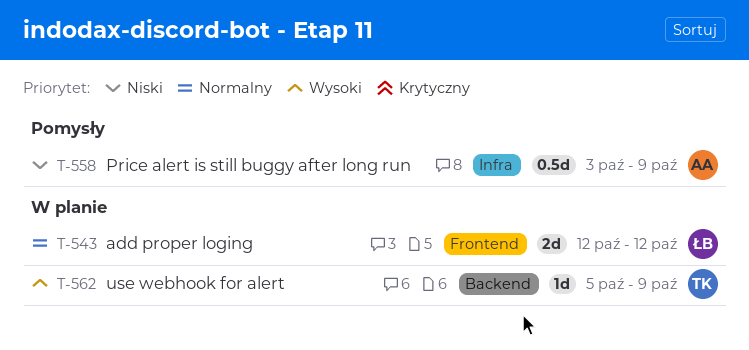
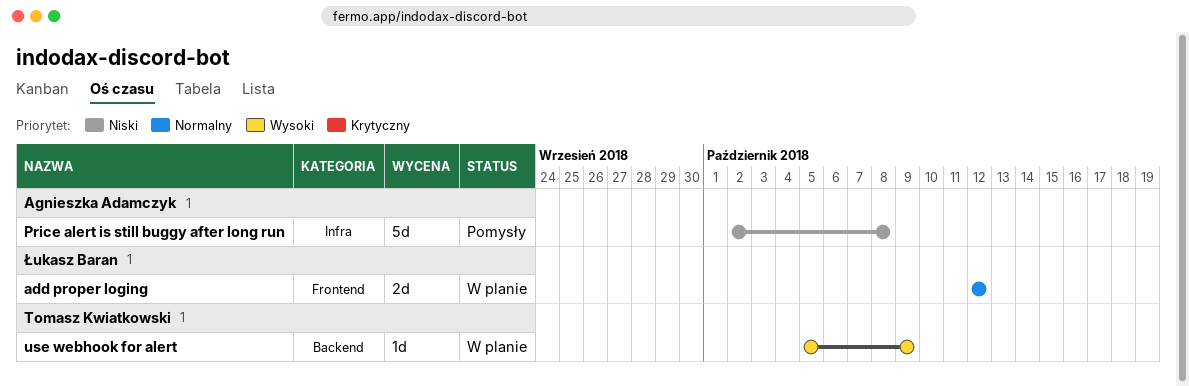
Price alert is still buggy after long run, estimate: 0.5d -> 5d
Price alert is still buggy after long run, start: Oct 3 -> Oct 2
Price alert is still buggy after long run, due: Oct 9 -> Oct 8

